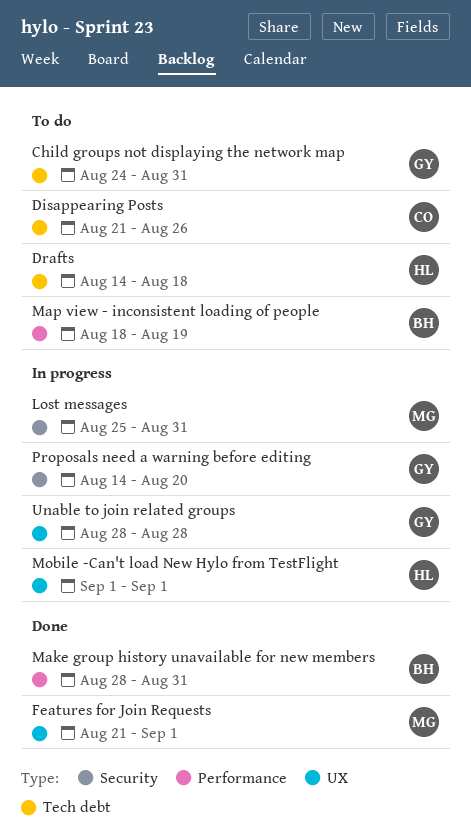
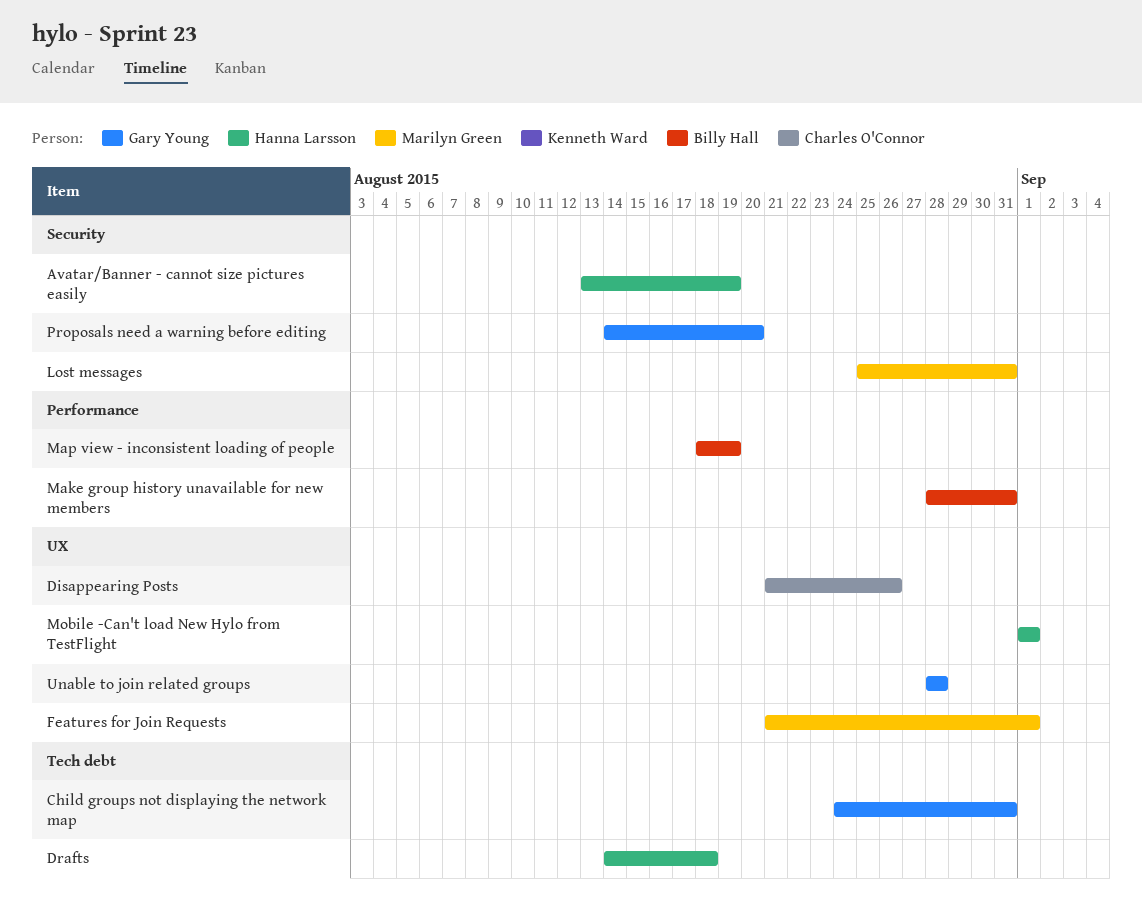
Avatar/Banner - cannot size pictures easily: none -> present
Disappearing Posts, label: Tech debt -> UX

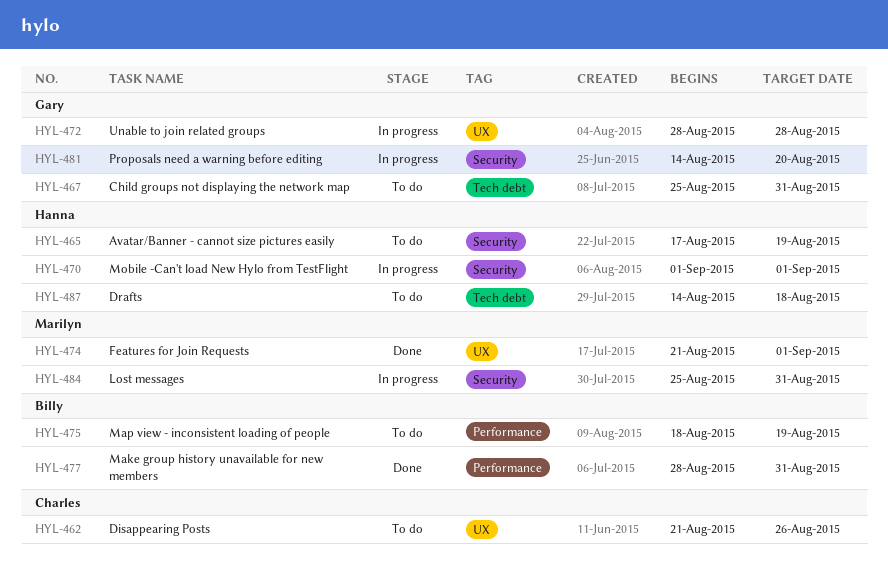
Avatar/Banner - cannot size pictures easily, start: Aug 13 -> Aug 17
Child groups not displaying the network map, start: Aug 24 -> Aug 25
Mobile -Can't load New Hylo from TestFlight, label: UX -> Security

